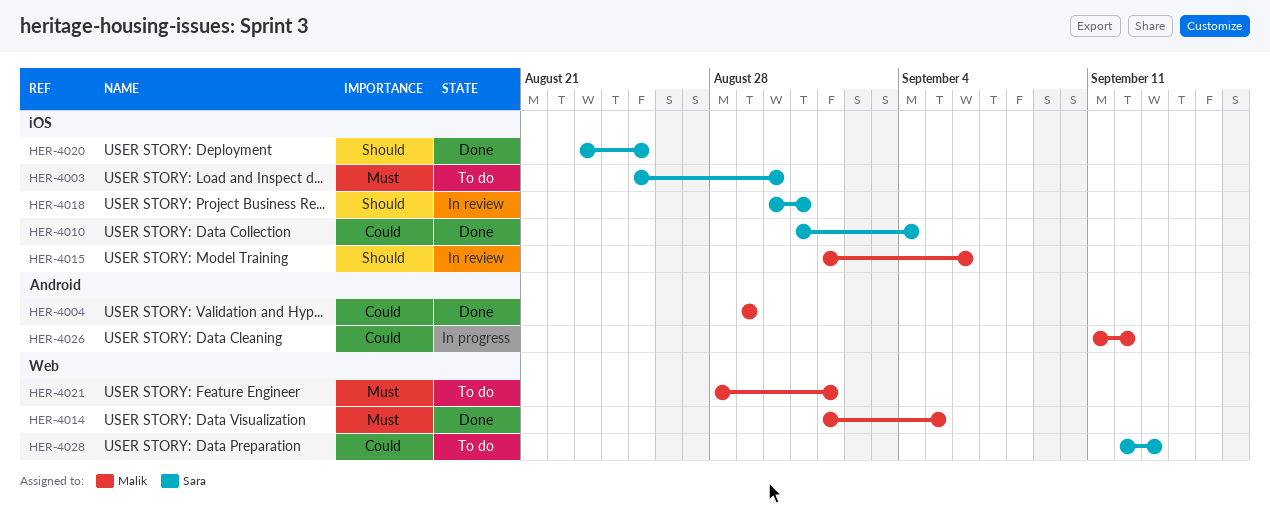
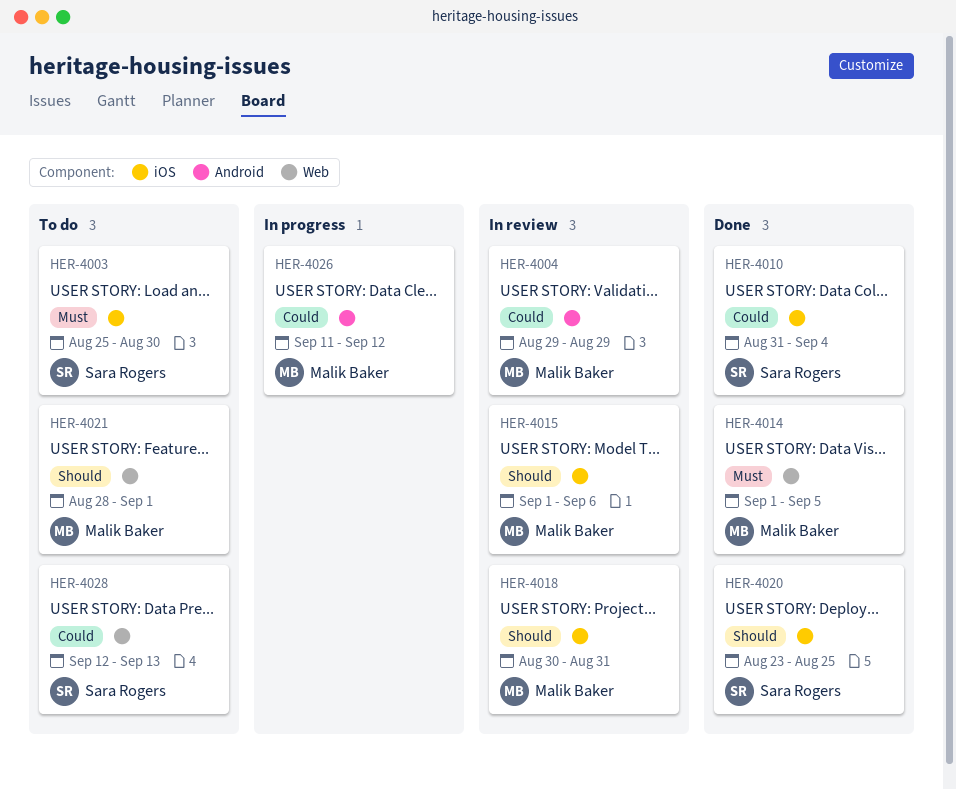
HER-4004, status: Done -> In review
HER-4018, owner: Sara Rogers -> Malik Baker
HER-4021, priority: Must -> Should

